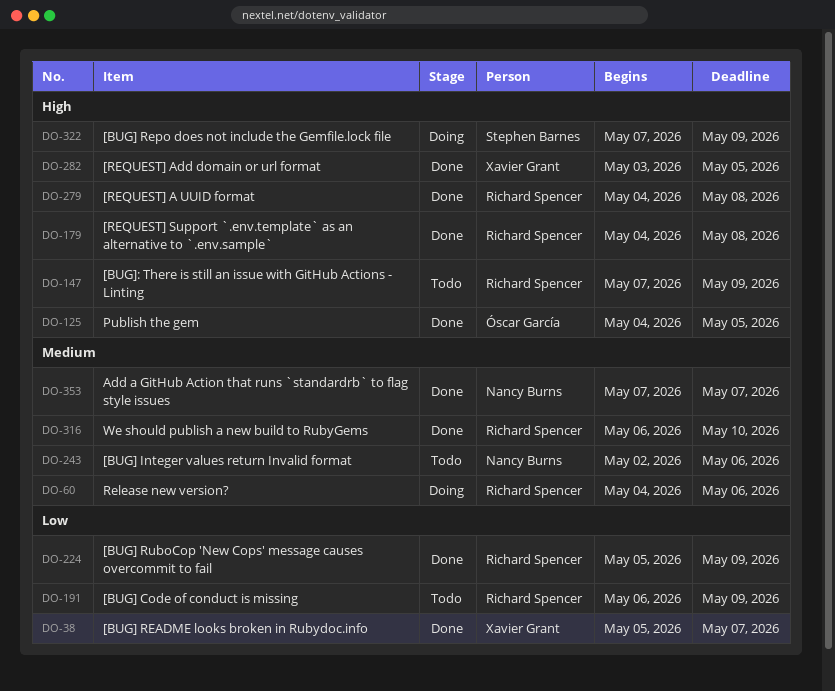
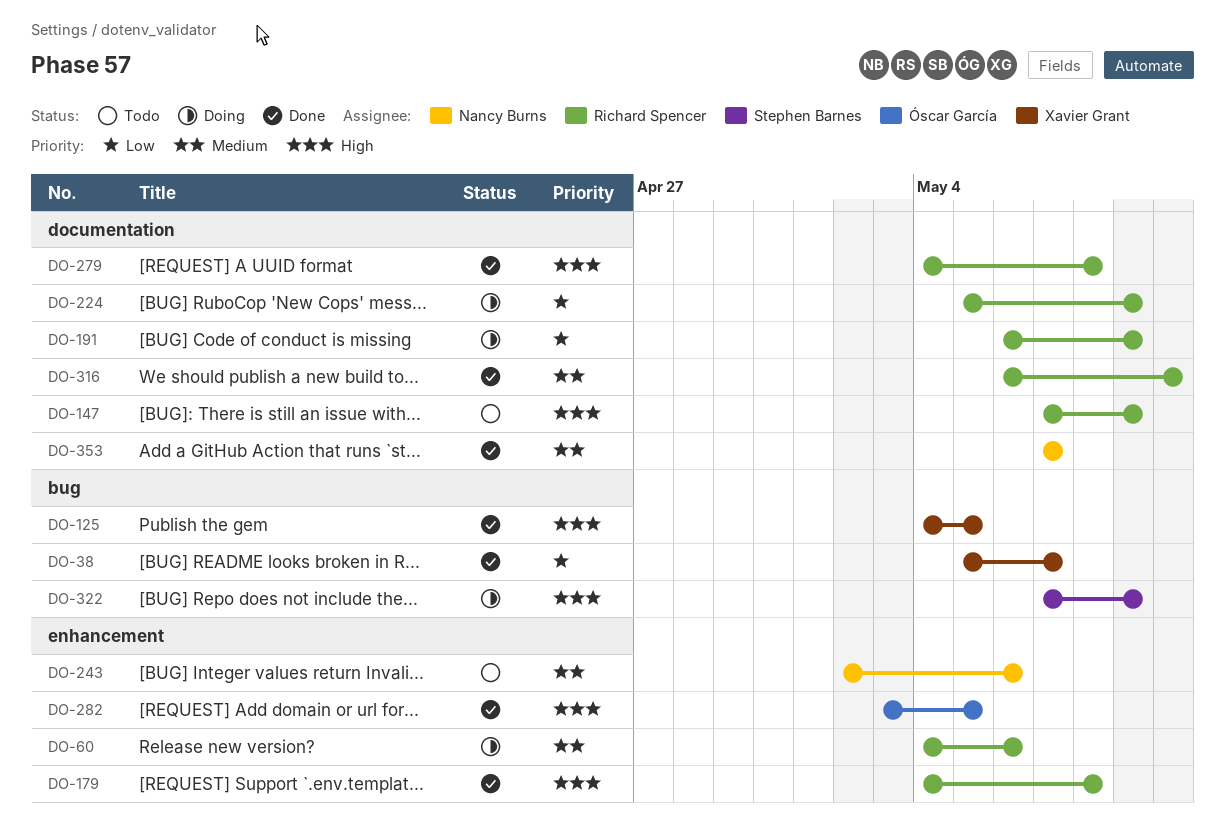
DO-125, owner: Óscar García -> Xavier Grant
DO-191, status: Todo -> Doing
DO-224, status: Done -> Doing
DO-282, owner: Xavier Grant -> Óscar García

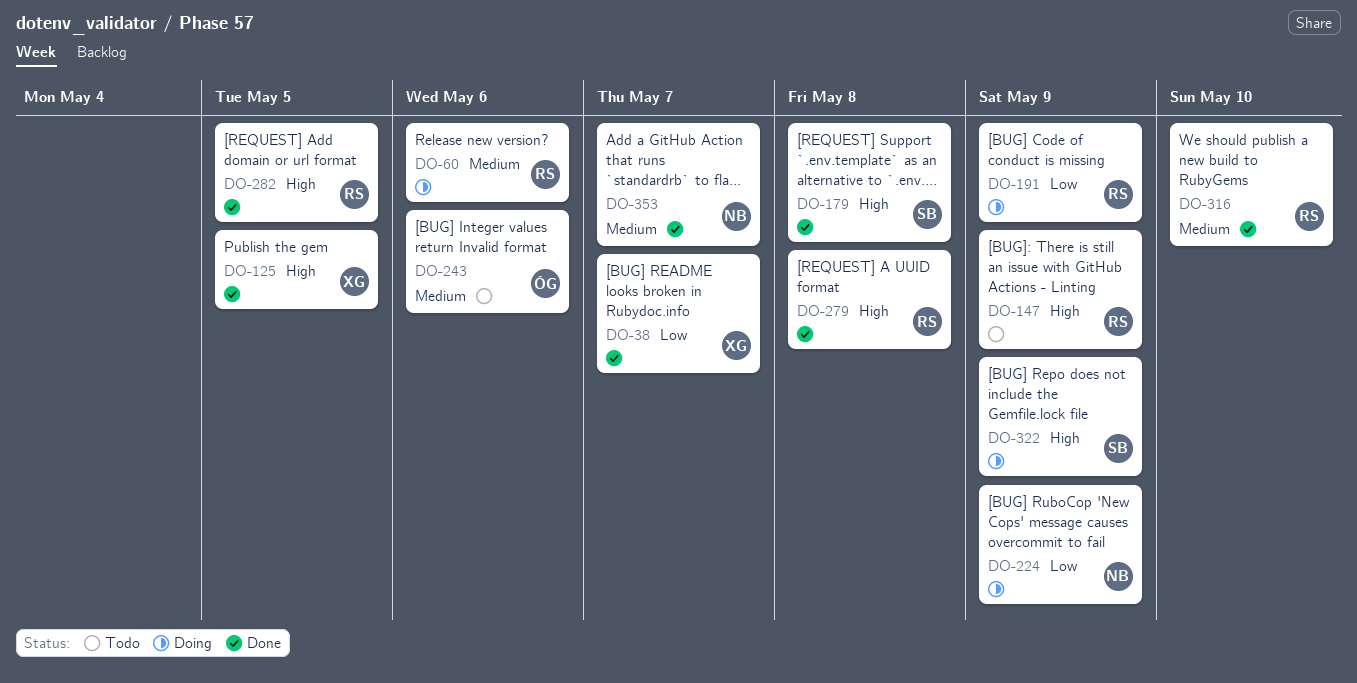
DO-179, owner: Richard Spencer -> Stephen Barnes
DO-224, owner: Richard Spencer -> Nancy Burns
DO-243, owner: Nancy Burns -> Óscar García
DO-282, owner: Óscar García -> Richard Spencer

